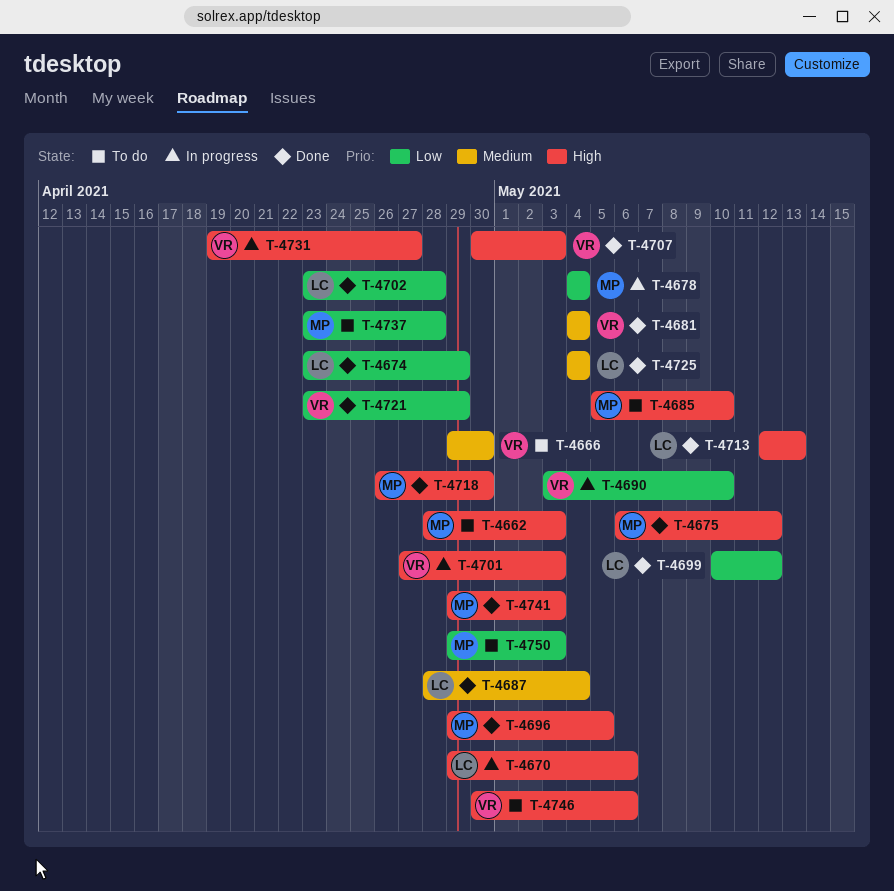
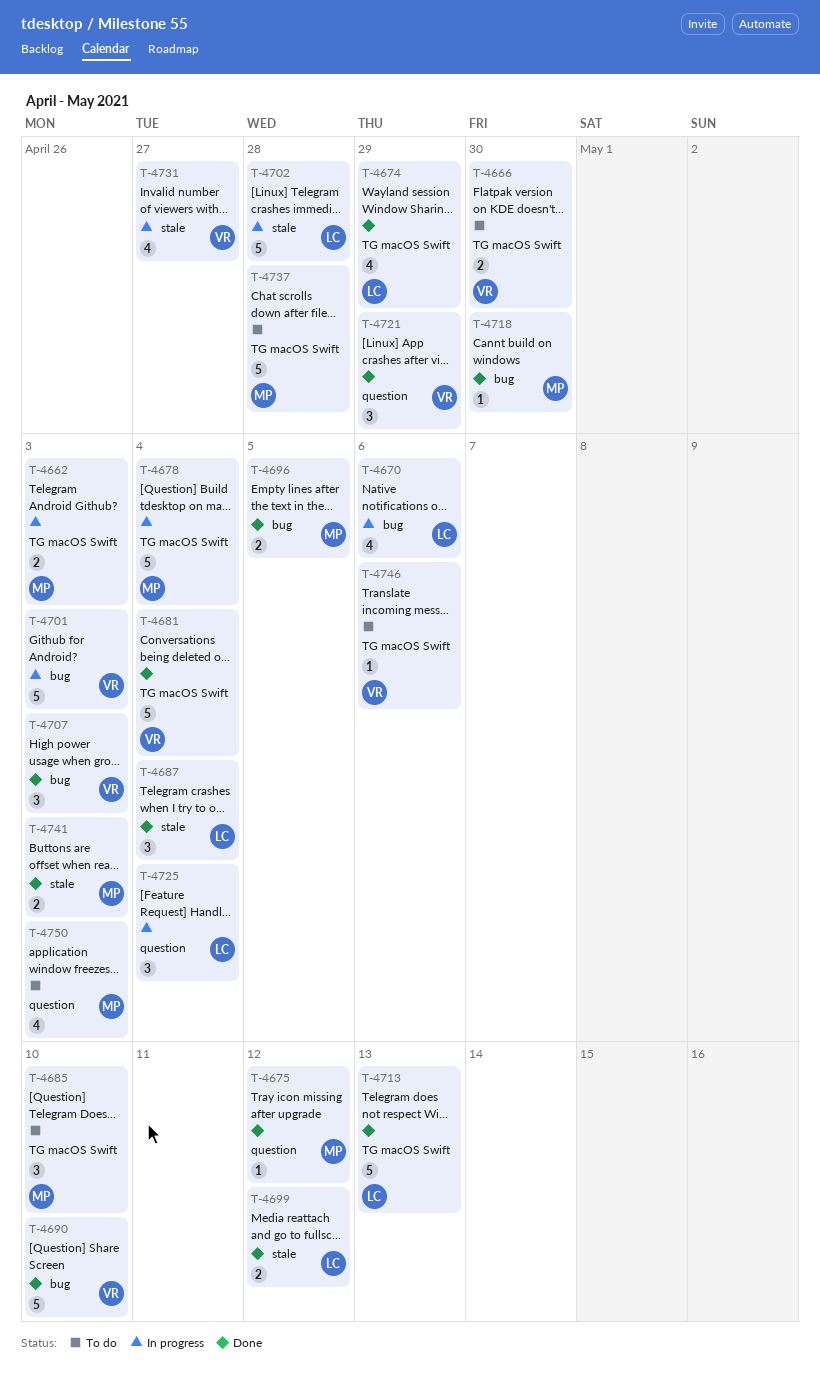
T-4662, status: To do -> In progress
T-4690, status: In progress -> Done
T-4702, status: Done -> In progress
T-4725, status: Done -> In progress

